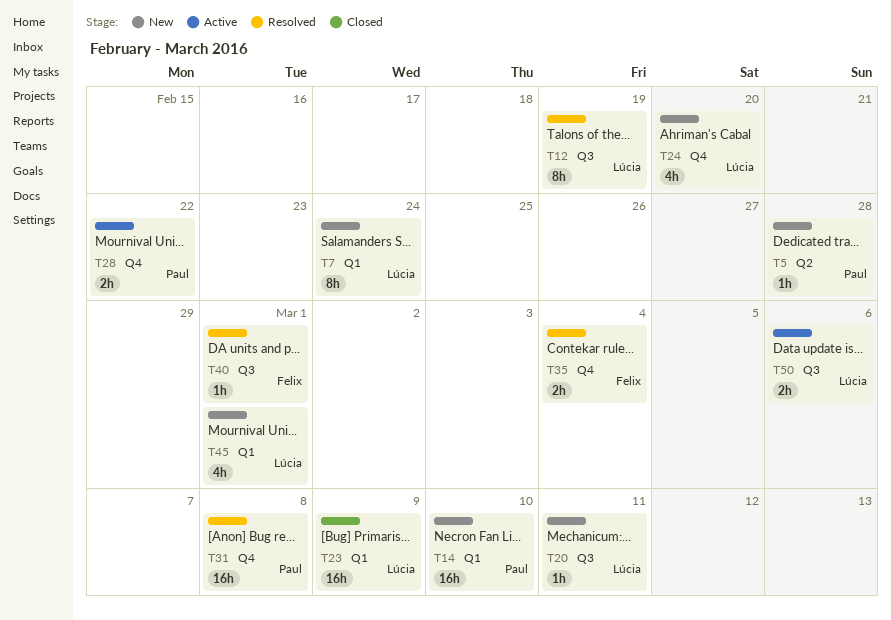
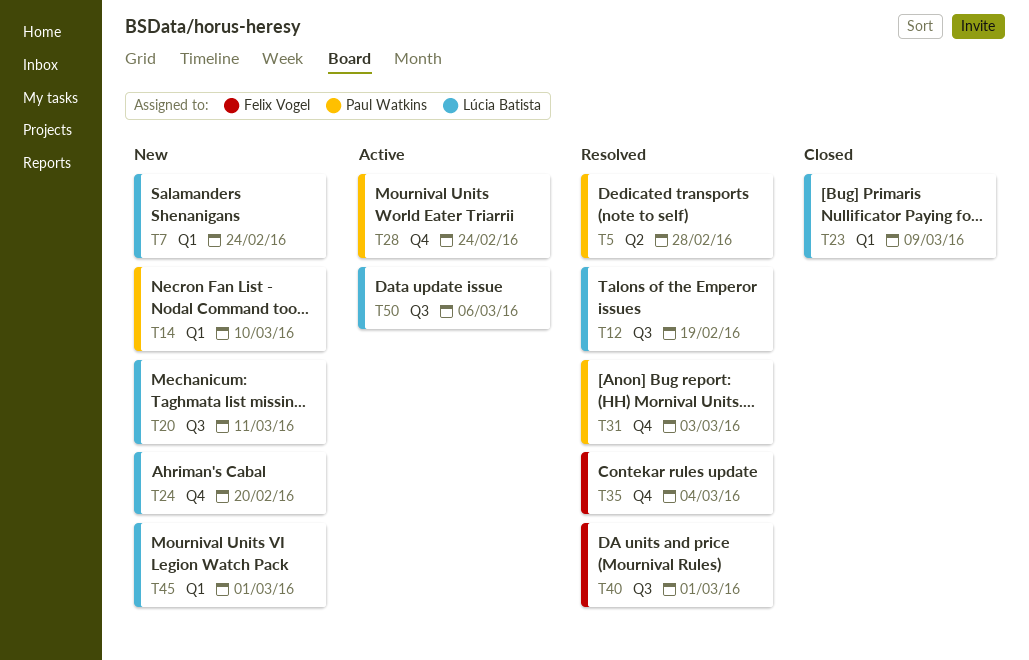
T5, status: New -> Resolved
T28, due: Feb 22 -> Feb 24
T31, due: Mar 8 -> Mar 3

